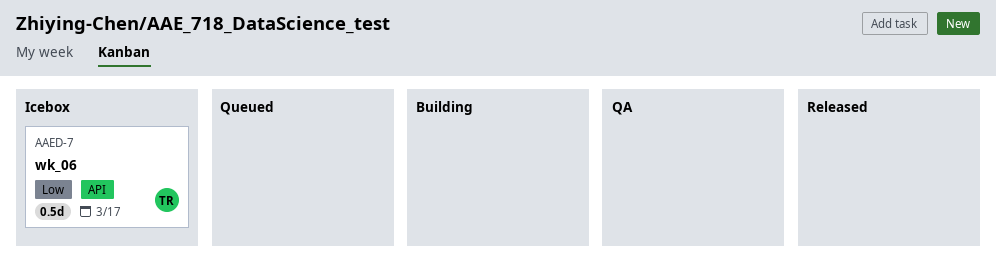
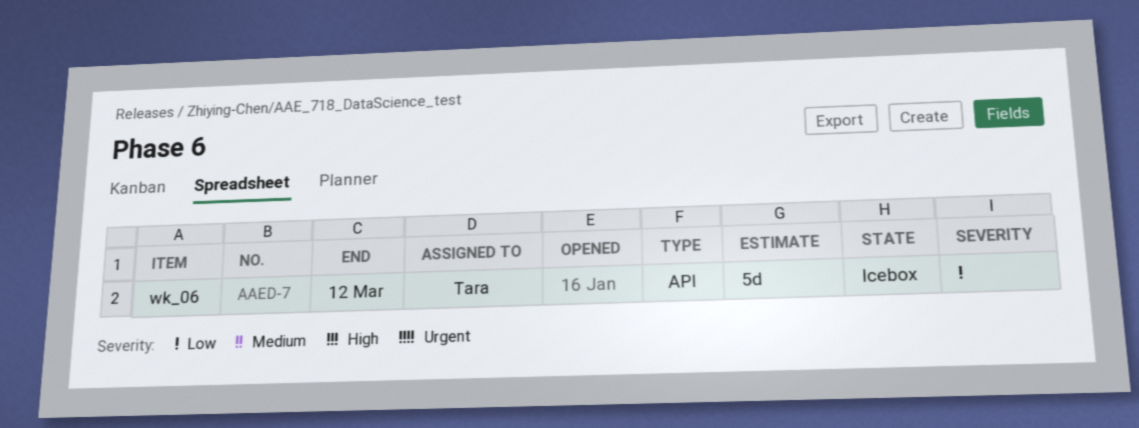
AAED-7, estimate: 0.5d -> 5d
AAED-7, due: Mar 17 -> Mar 12

